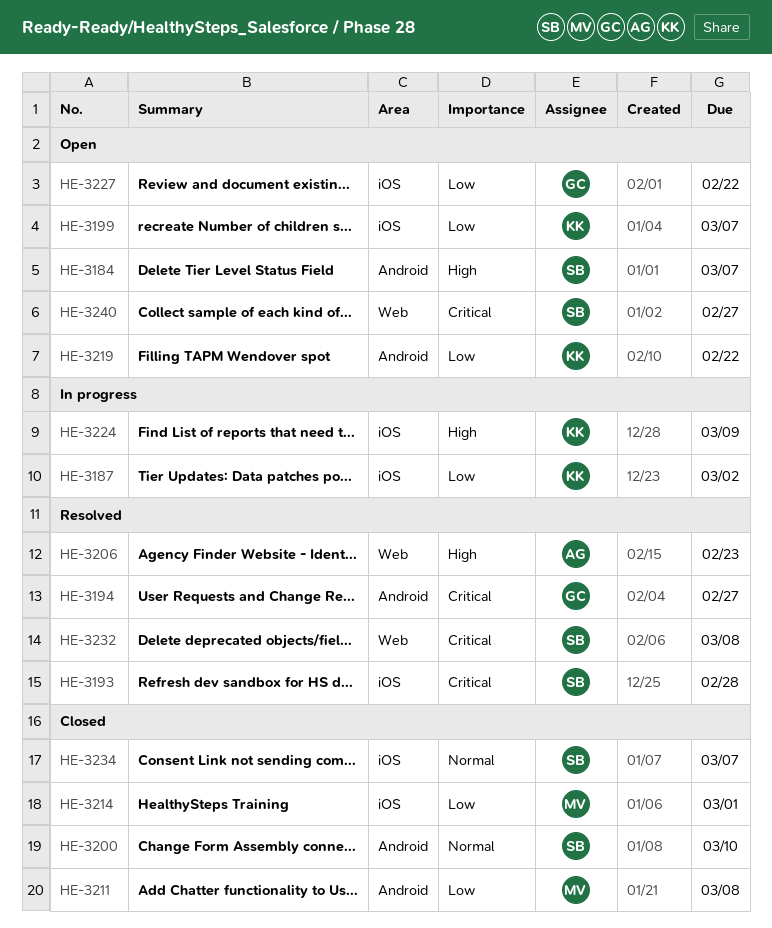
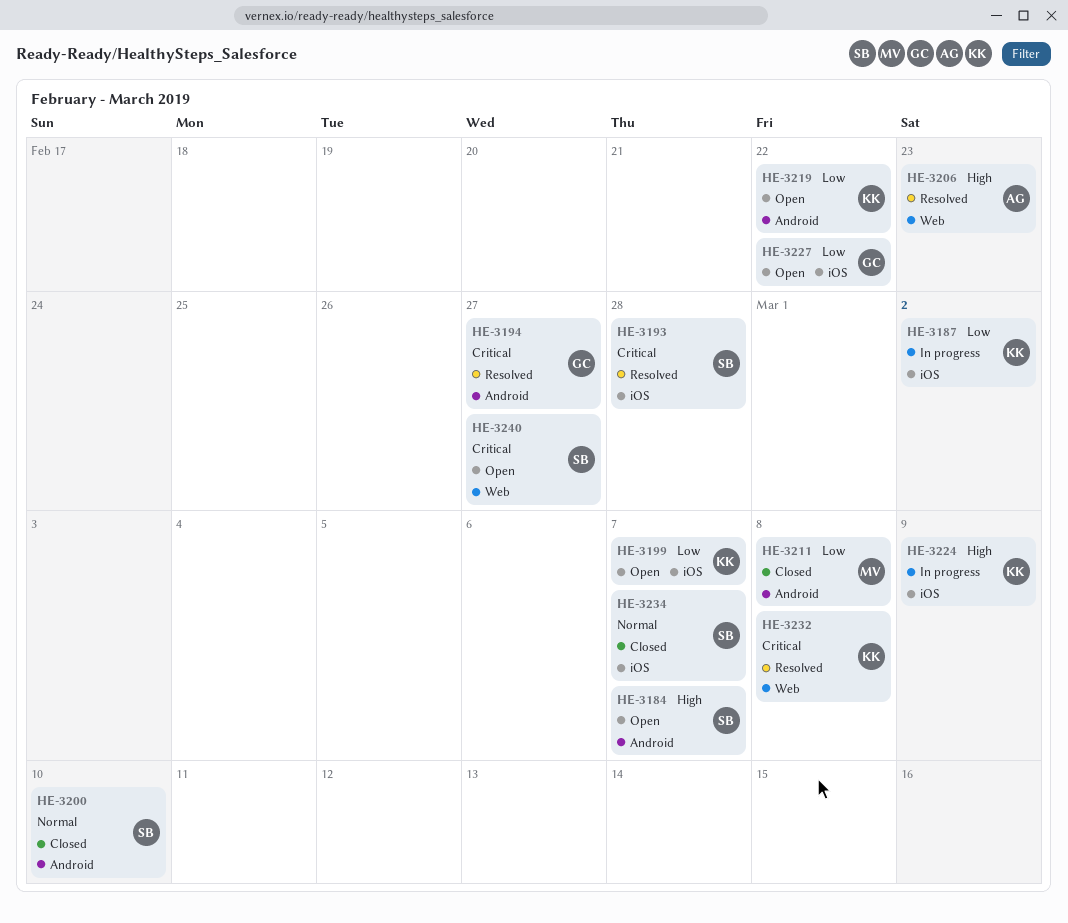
HE-3214: present -> none
HE-3232, owner: SB -> KK

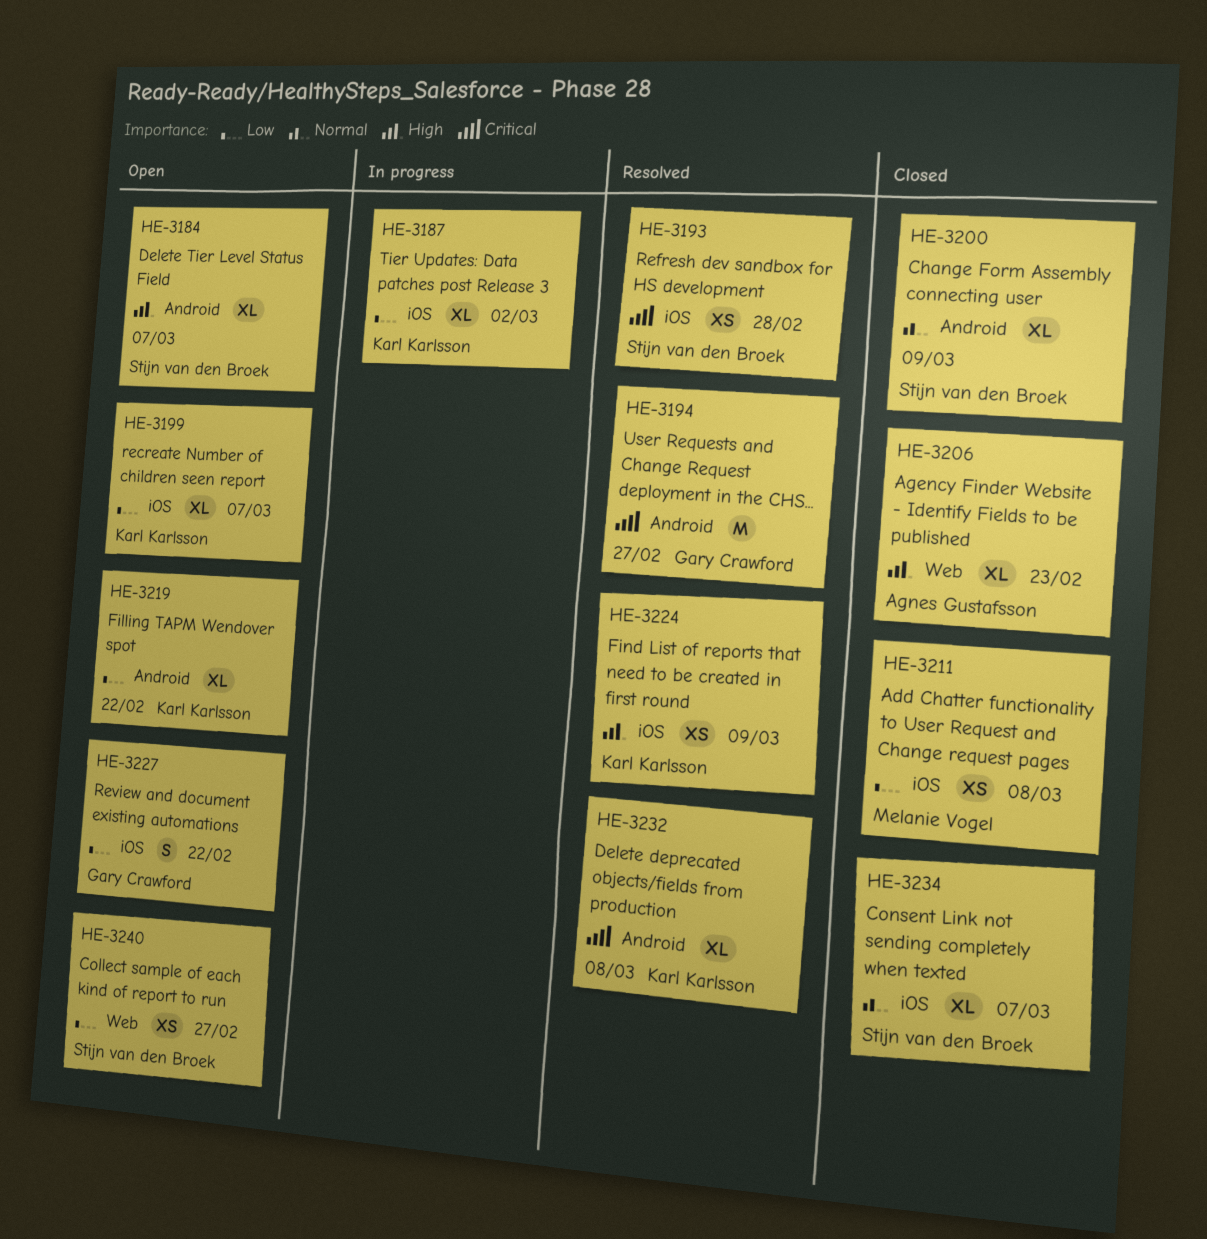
HE-3200, due: Mar 10 -> Mar 9
HE-3206, status: Resolved -> Closed
HE-3211, label: Android -> iOS
HE-3224, status: In progress -> Resolved
HE-3232, label: Web -> Android
HE-3240, priority: Critical -> Low

